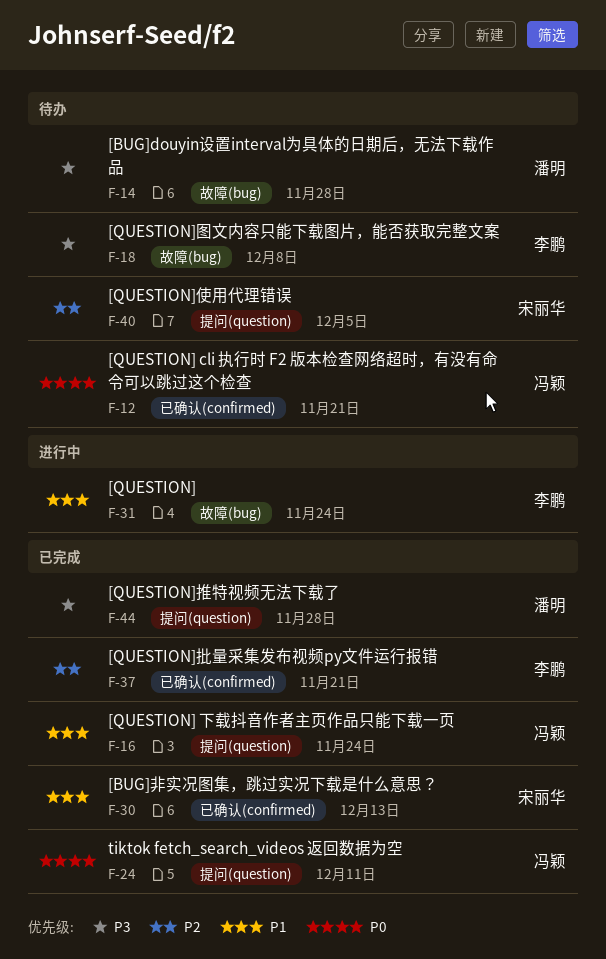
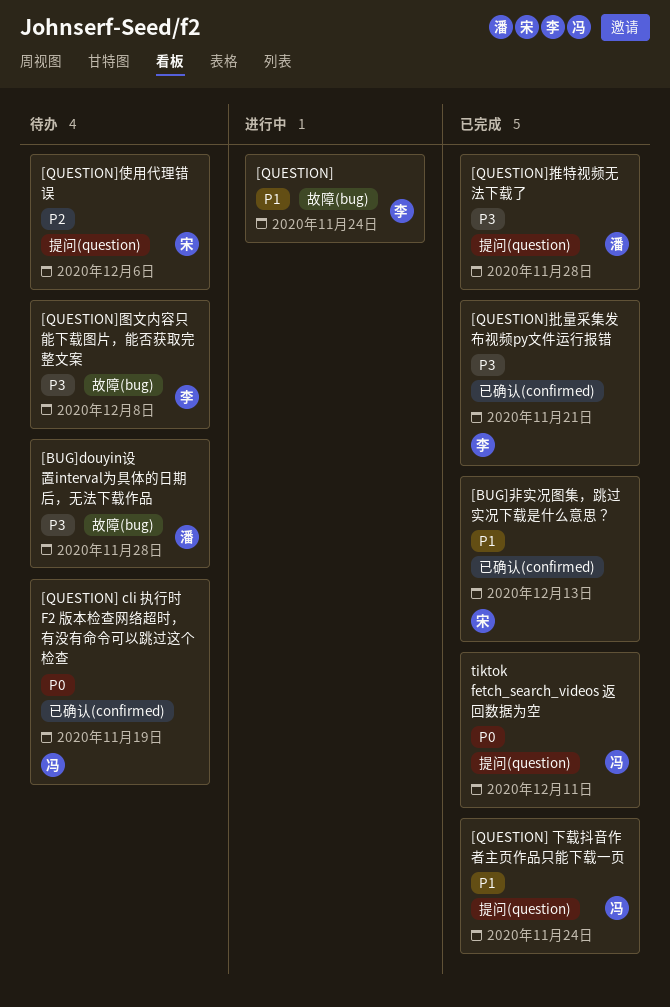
[QUESTION] cli 执行时 F2 版本检查网络超时，有没有命令可以跳过这个检查, due: Nov 21 -> Nov 19
[QUESTION]使用代理错误, due: Dec 5 -> Dec 6
[QUESTION]批量采集发布视频py文件运行报错, priority: P2 -> P3

